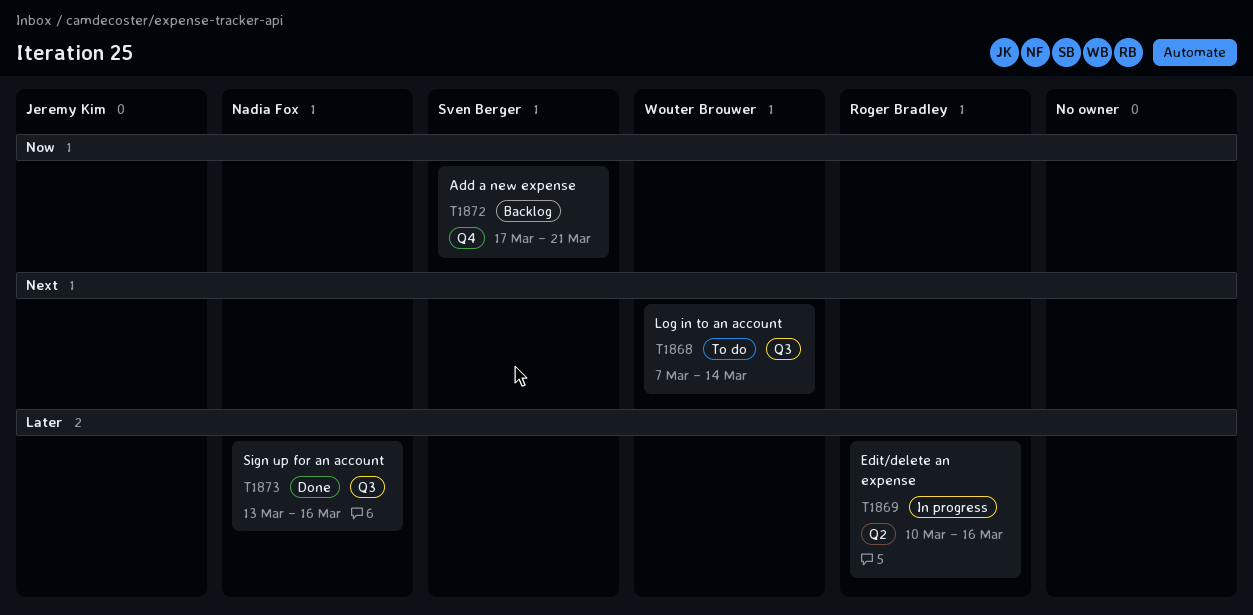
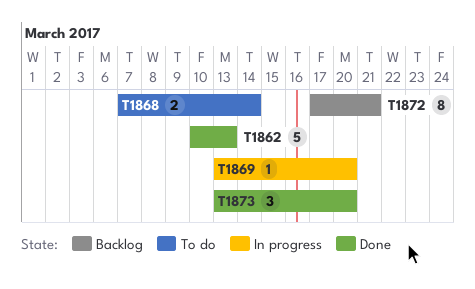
T1862: none -> present
T1869, start: Mar 10 -> Mar 13
T1869, due: Mar 16 -> Mar 20
T1873, due: Mar 16 -> Mar 20

